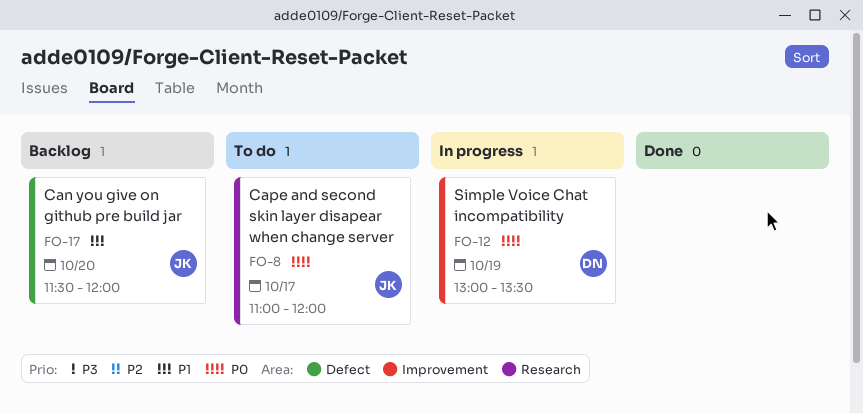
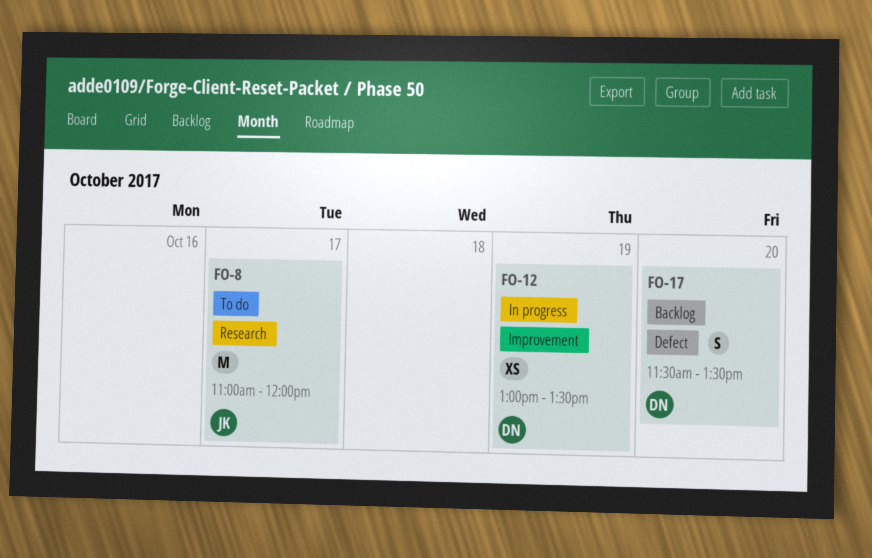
FO-17, owner: JK -> DN
FO-17, ends: 12:00 -> 13:30

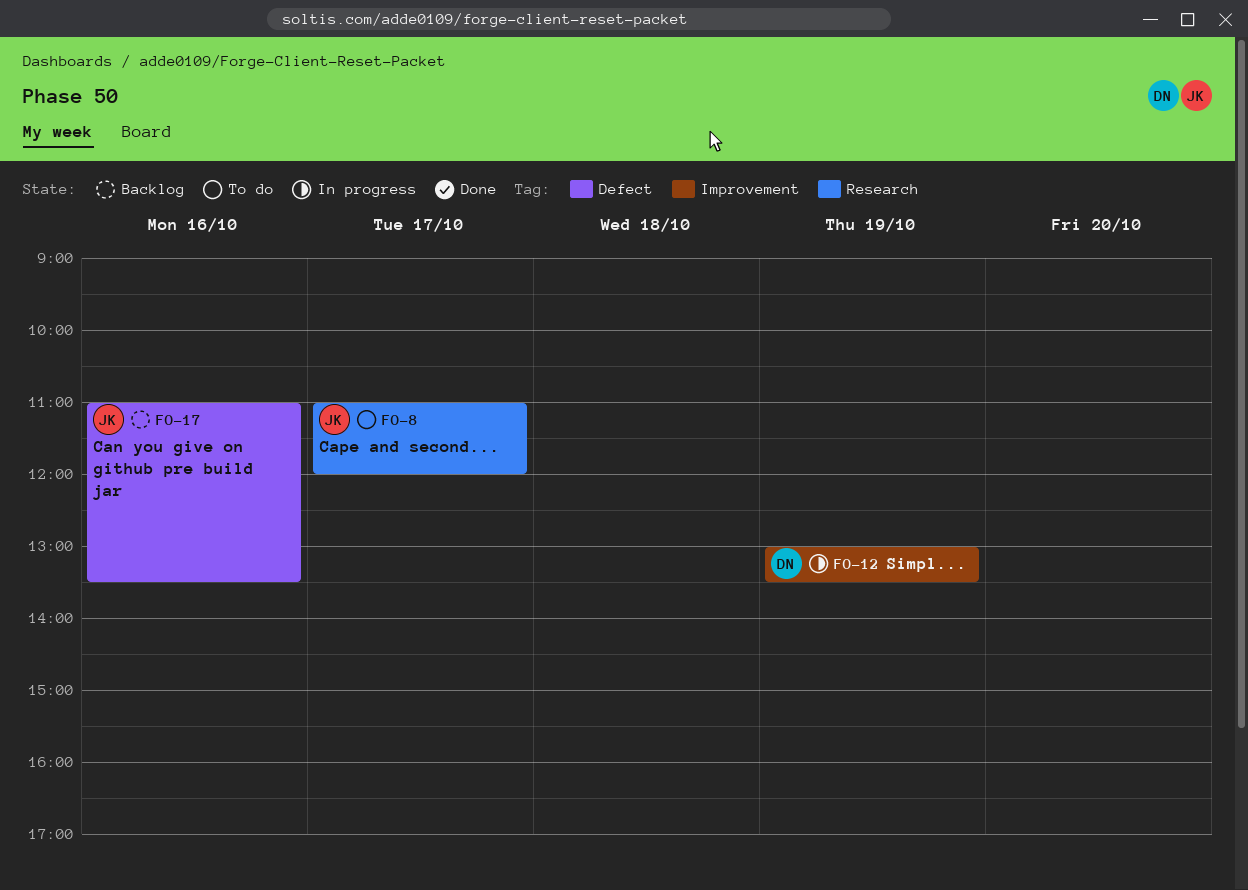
FO-17, owner: DN -> JK
FO-17, day: Oct 20 -> Oct 16
FO-17, begins: 11:30 -> 11:00

